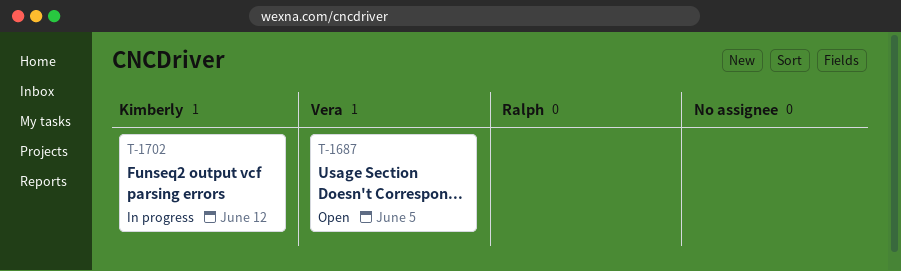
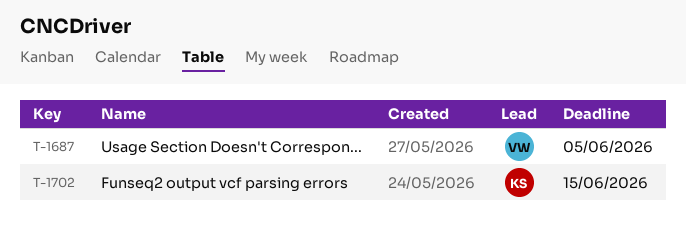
T-1702, due: Jun 12 -> Jun 15

